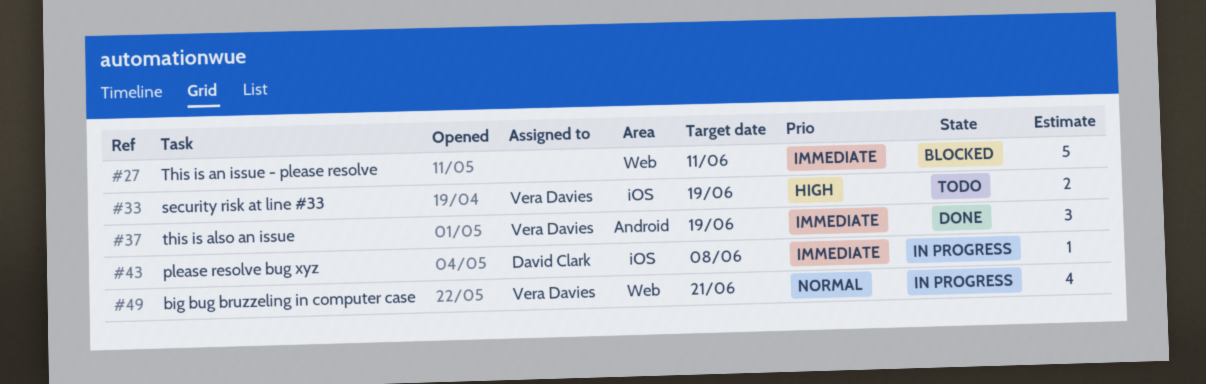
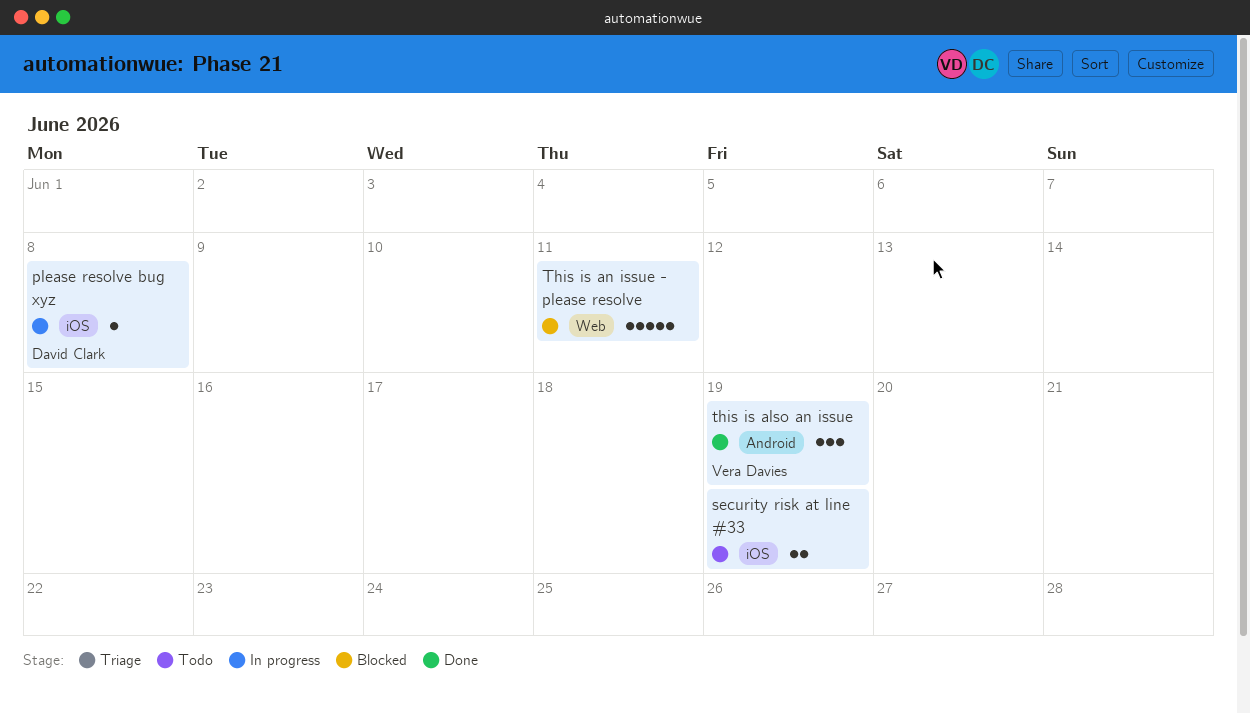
big bug bruzzeling in computer case: present -> none
security risk at line #33, owner: Vera Davies -> none

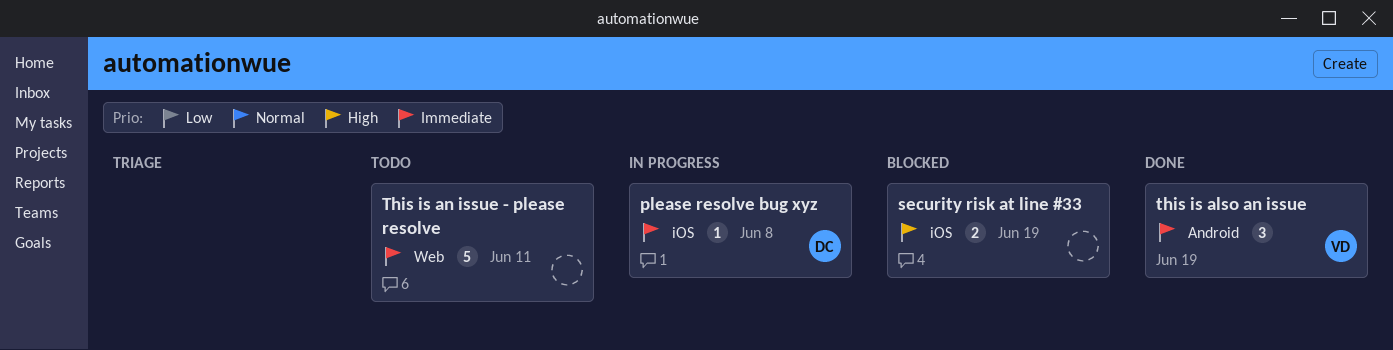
security risk at line #33, status: Todo -> Blocked
This is an issue - please resolve, status: Blocked -> Todo

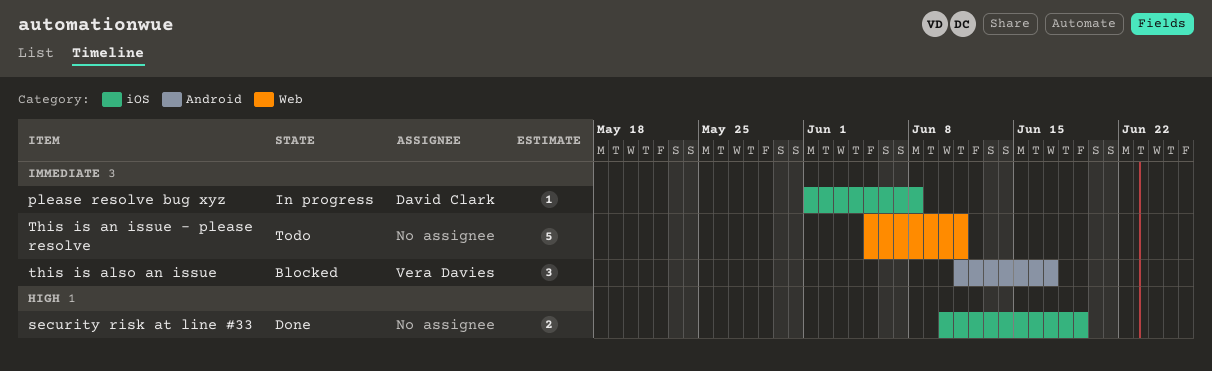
security risk at line #33, status: Blocked -> Done
this is also an issue, status: Done -> Blocked
this is also an issue, due: Jun 19 -> Jun 17

